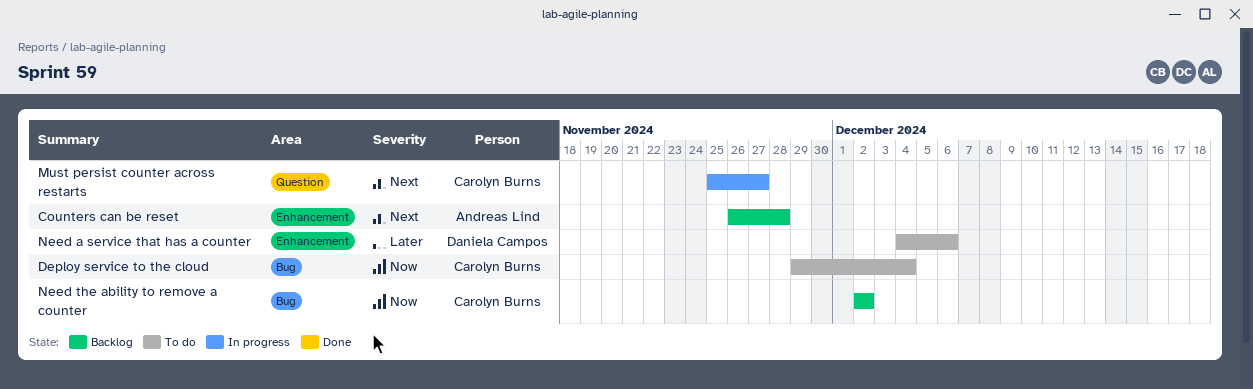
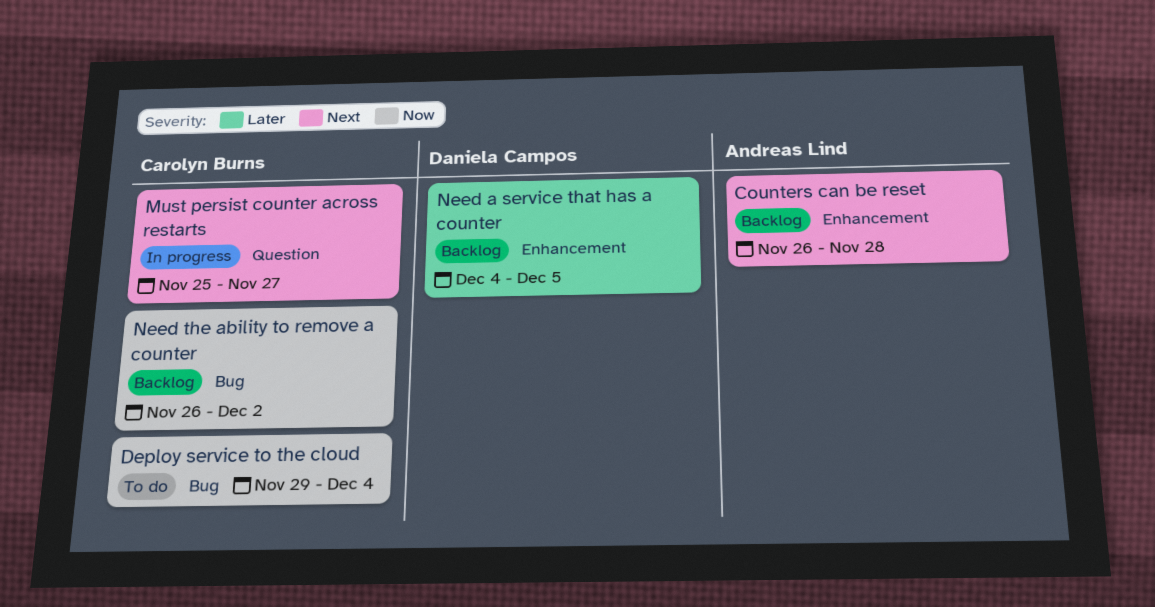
Need a service that has a counter, status: To do -> Backlog
Need a service that has a counter, due: Dec 6 -> Dec 5
Need the ability to remove a counter, start: Dec 2 -> Nov 26

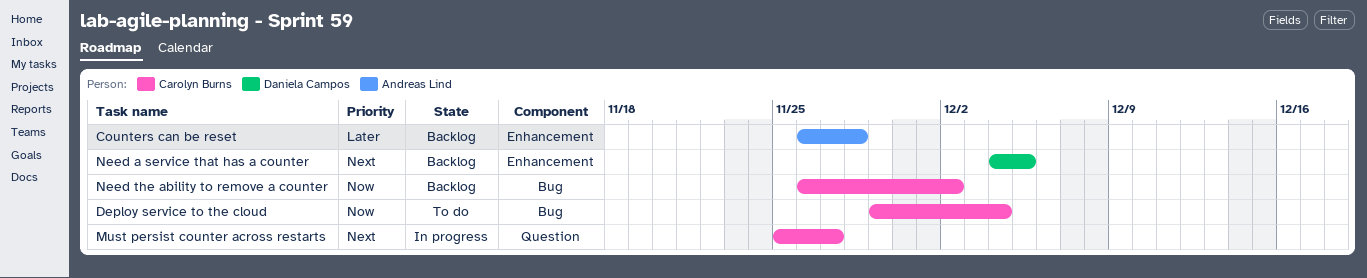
Counters can be reset, priority: Next -> Later
Need a service that has a counter, priority: Later -> Next

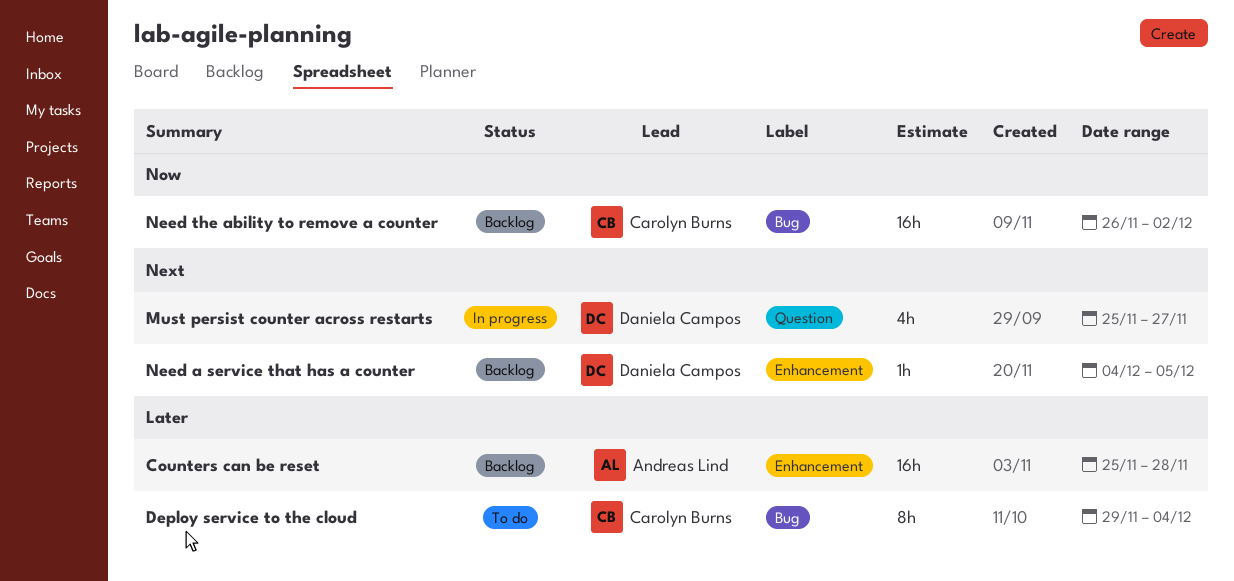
Counters can be reset, start: Nov 26 -> Nov 25
Deploy service to the cloud, priority: Now -> Later
Must persist counter across restarts, owner: Carolyn Burns -> Daniela Campos

